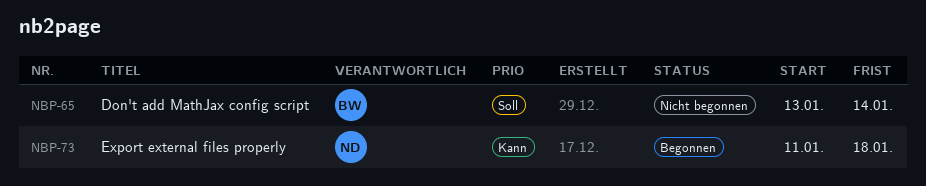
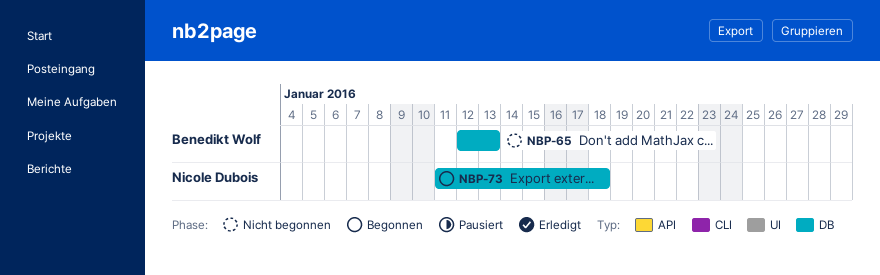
NBP-65, start: Jan 13 -> Jan 12
NBP-65, due: Jan 14 -> Jan 13

